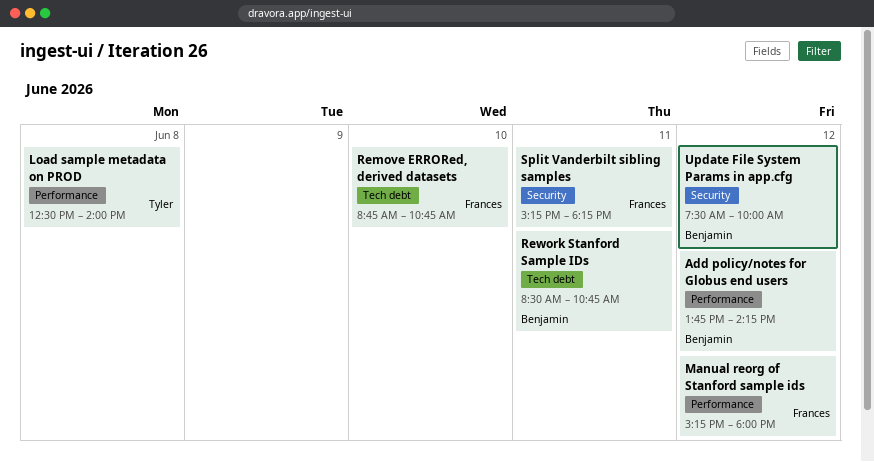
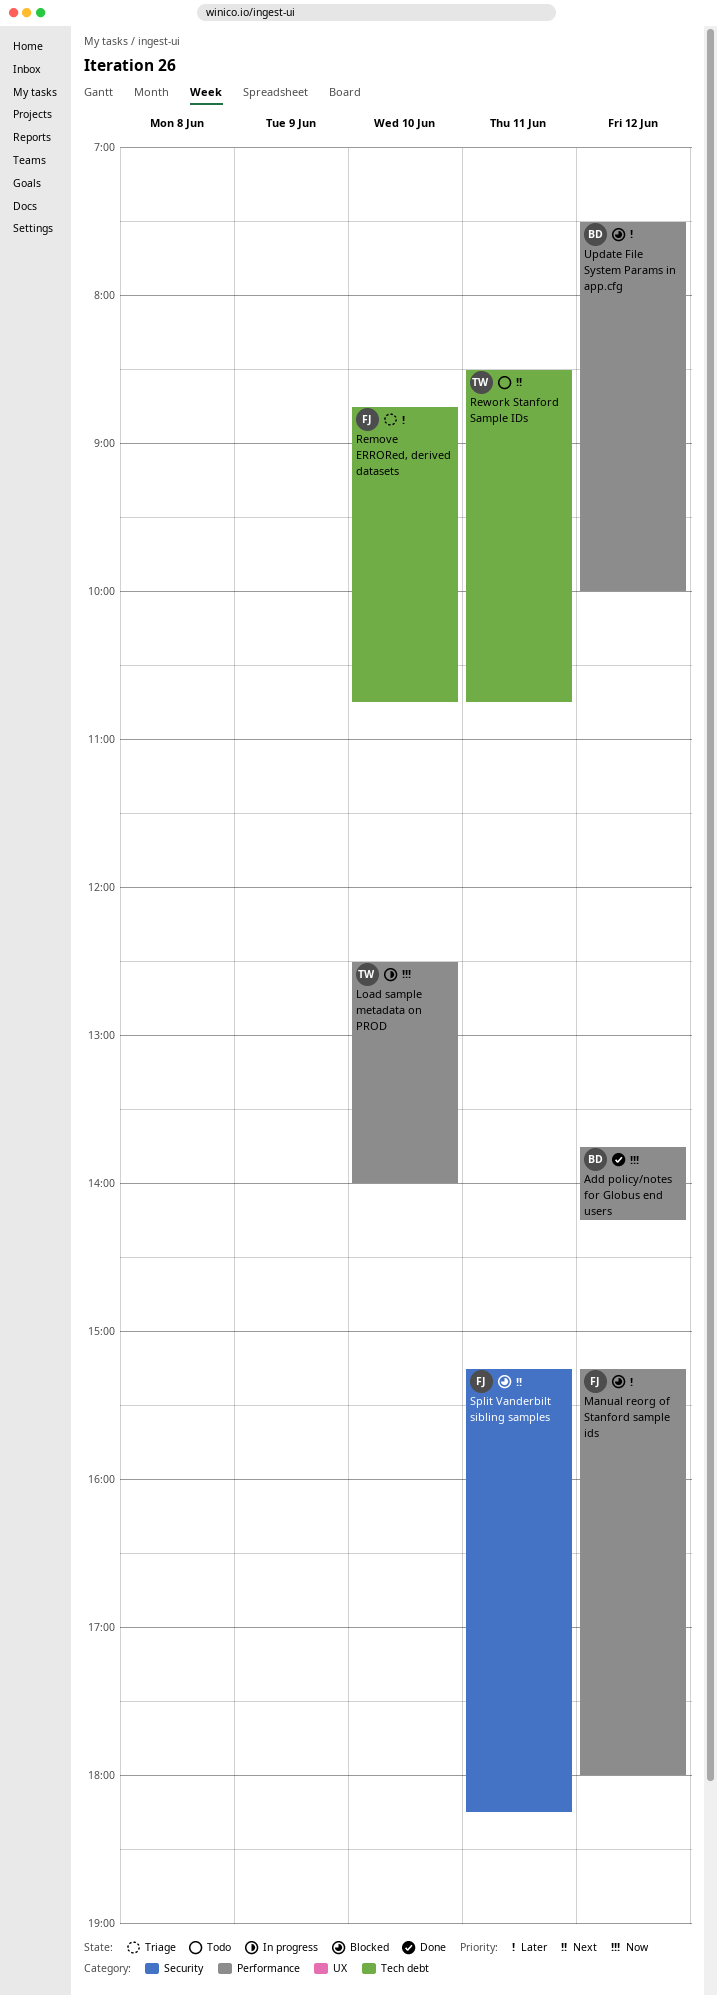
Load sample metadata on PROD, day: Jun 8 -> Jun 10
Rework Stanford Sample IDs, owner: Benjamin -> Tyler
Update File System Params in app.cfg, label: Security -> Performance

